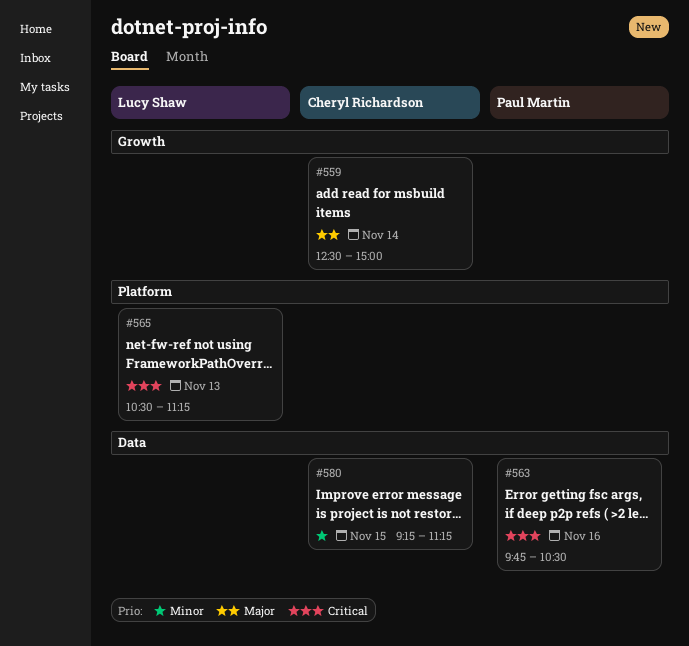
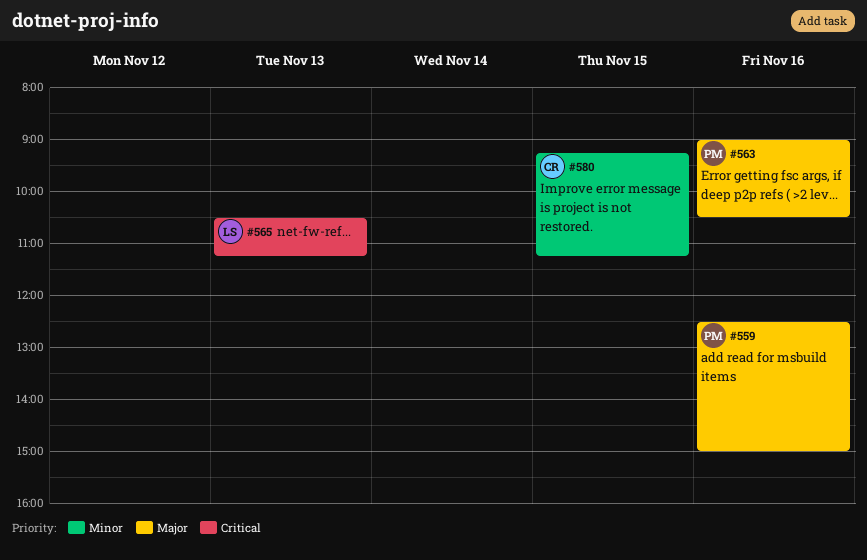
#559, owner: Cheryl Richardson -> Paul Martin
#559, day: Nov 14 -> Nov 16
#563, priority: Critical -> Major
#563, begins: 09:45 -> 09:00

